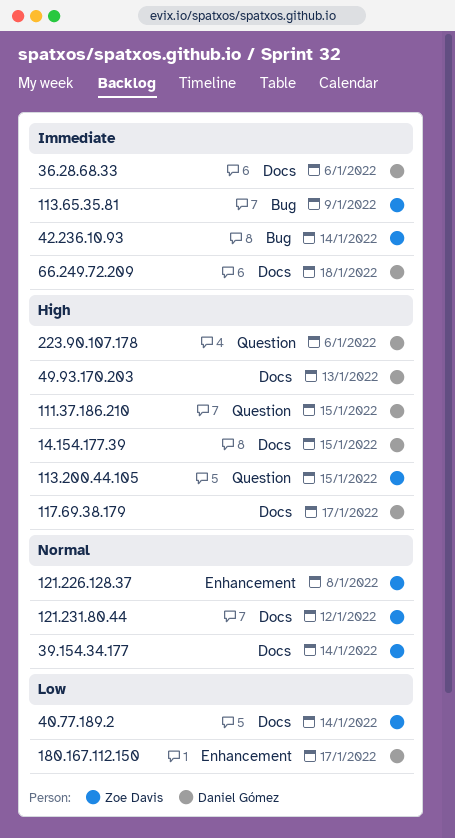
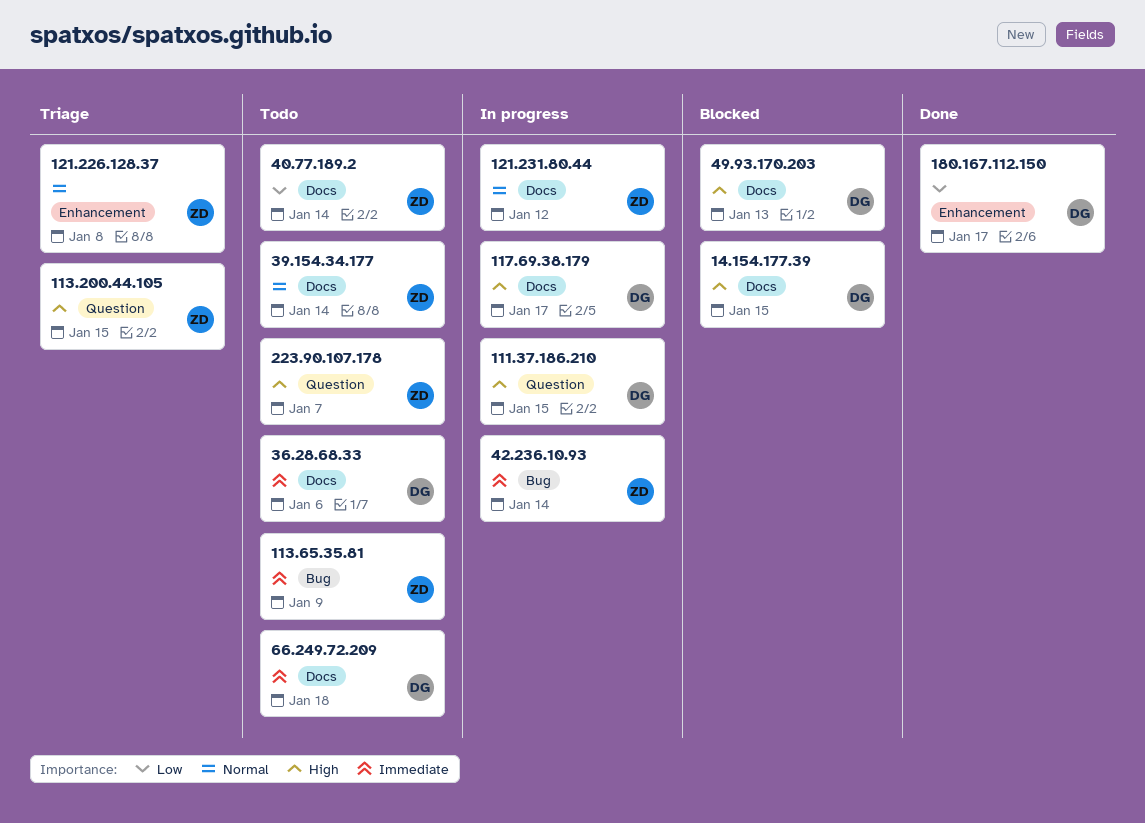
223.90.107.178, owner: Daniel Gómez -> Zoe Davis
223.90.107.178, due: Jan 6 -> Jan 7

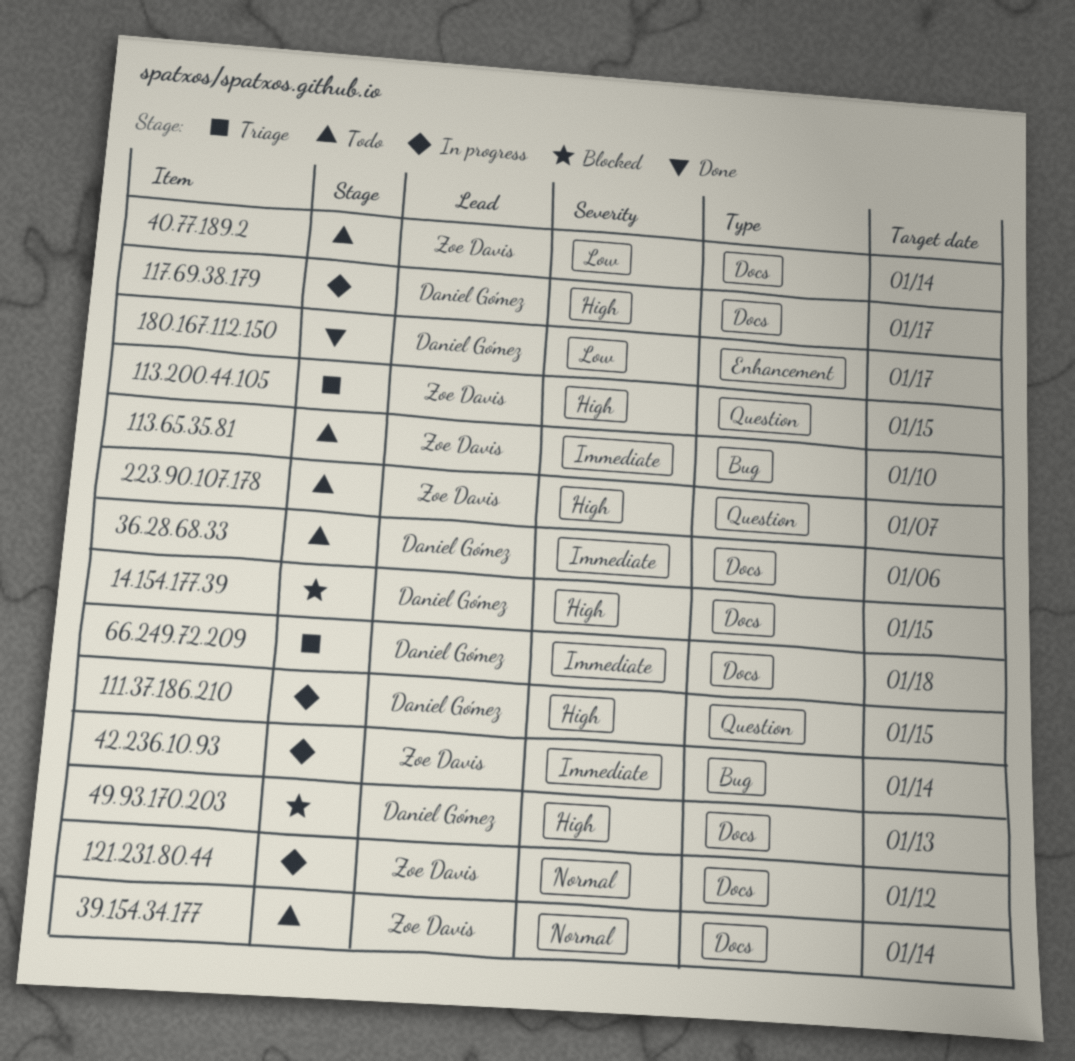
113.65.35.81, due: Jan 9 -> Jan 10
121.226.128.37: present -> none
66.249.72.209, status: Todo -> Triage

